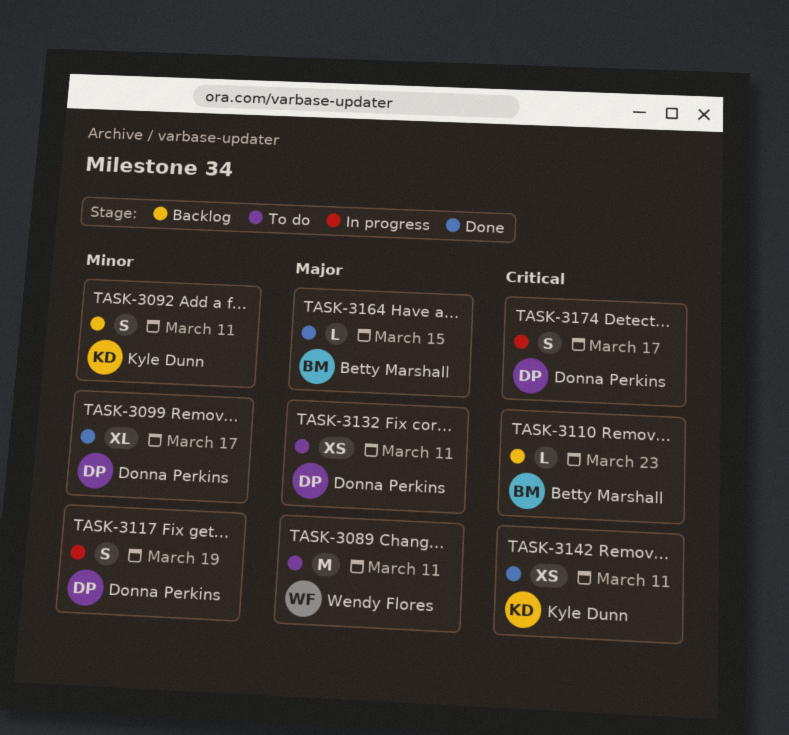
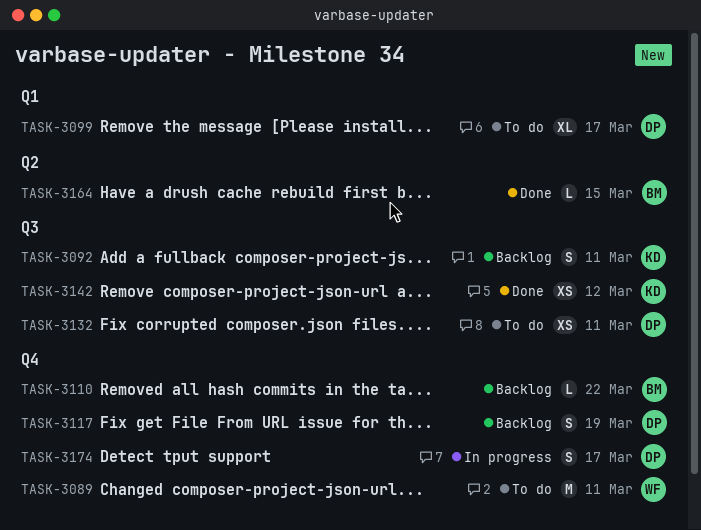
TASK-3099, status: Done -> To do
TASK-3110, due: Mar 23 -> Mar 22
TASK-3117, status: In progress -> Backlog
TASK-3142, due: Mar 11 -> Mar 12

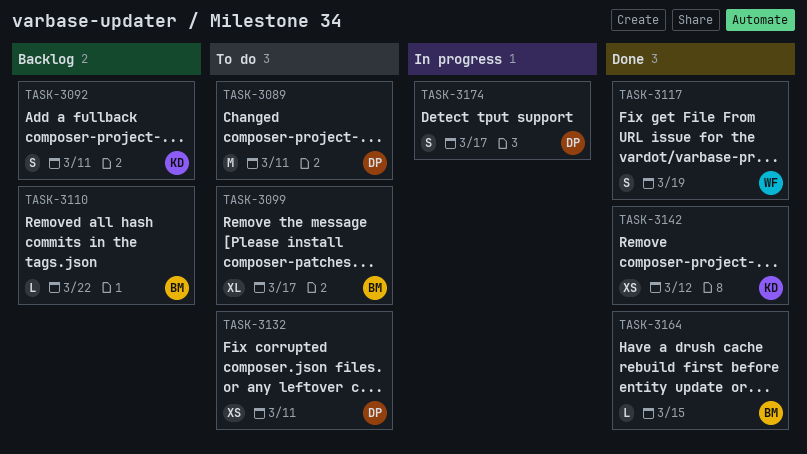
TASK-3089, owner: WF -> DP
TASK-3099, owner: DP -> BM
TASK-3117, status: Backlog -> Done
TASK-3117, owner: DP -> WF

